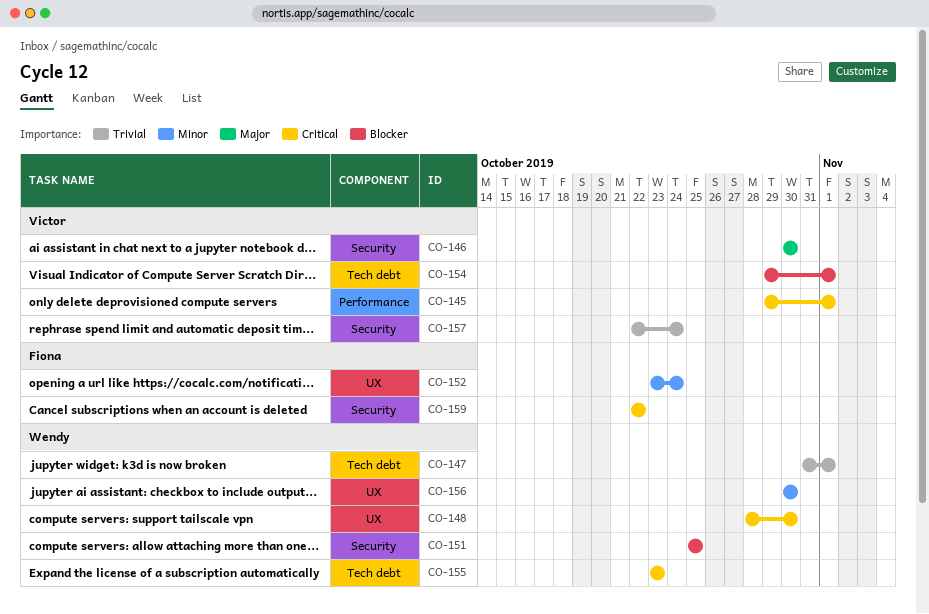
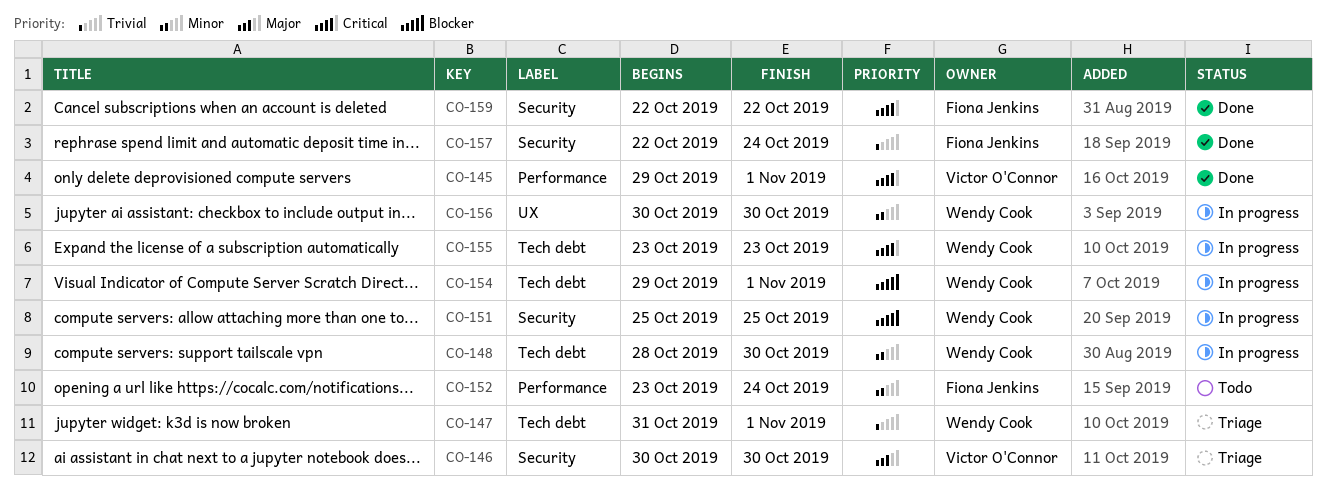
CO-148, priority: Critical -> Minor
CO-148, label: UX -> Tech debt
CO-152, label: UX -> Performance
CO-154, owner: Victor O'Connor -> Wendy Cook
CO-157, owner: Victor O'Connor -> Fiona Jenkins

